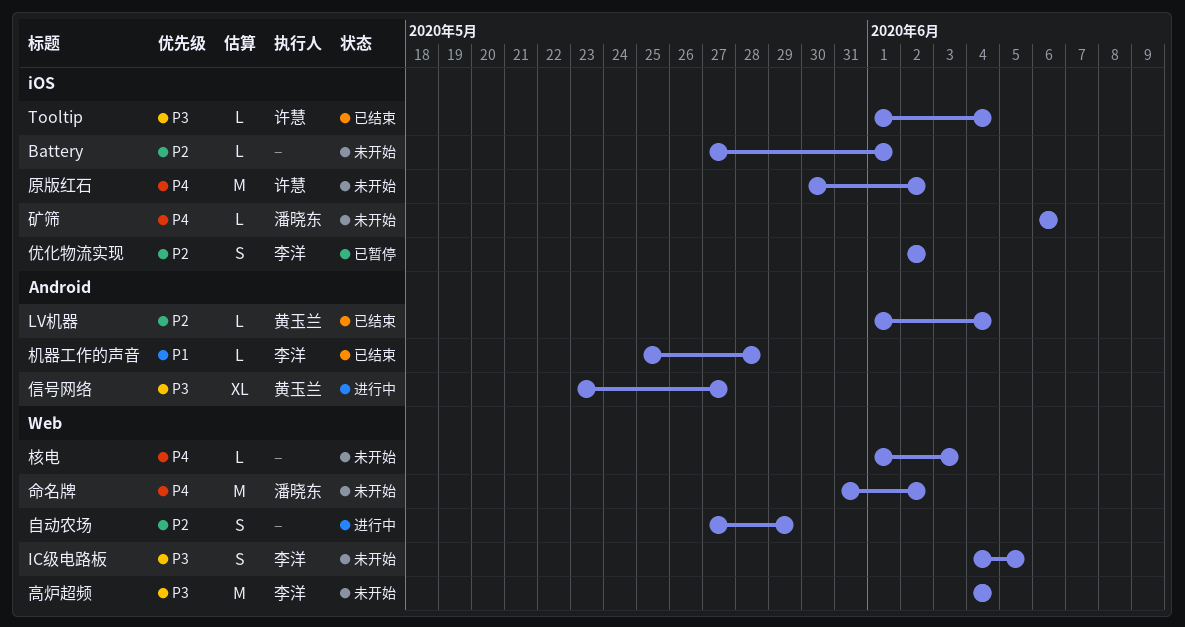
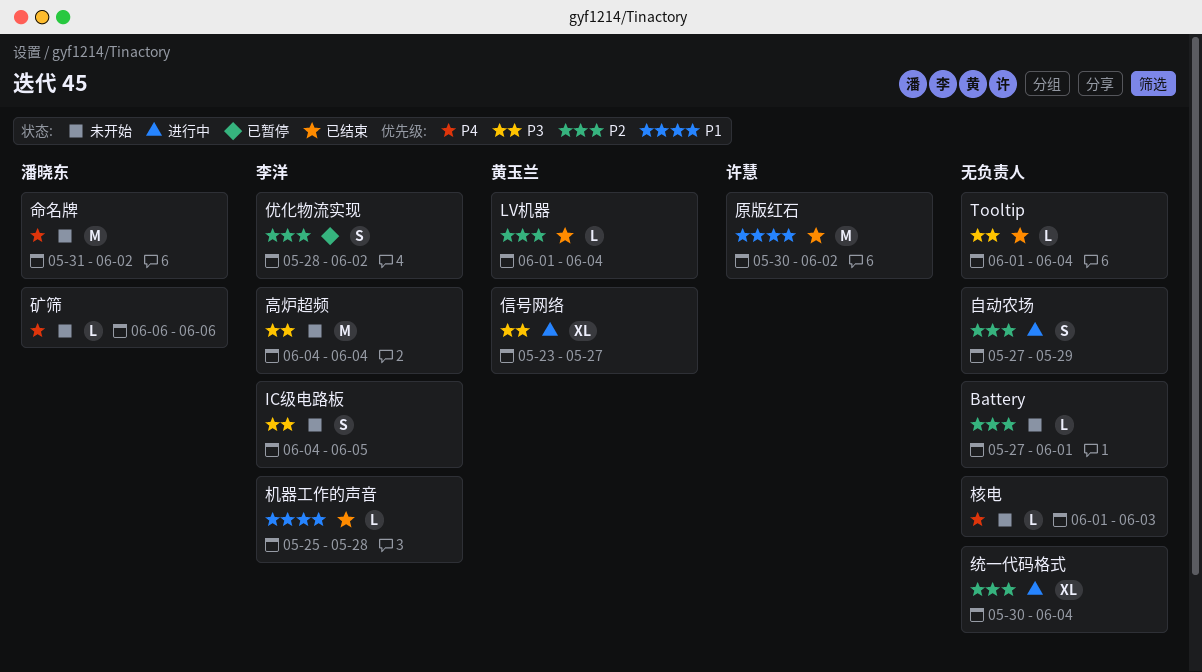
Tooltip, owner: 许慧 -> none
优化物流实现, start: Jun 2 -> May 28
原版红石, status: 未开始 -> 已结束
原版红石, priority: P4 -> P1
统一代码格式: none -> present

